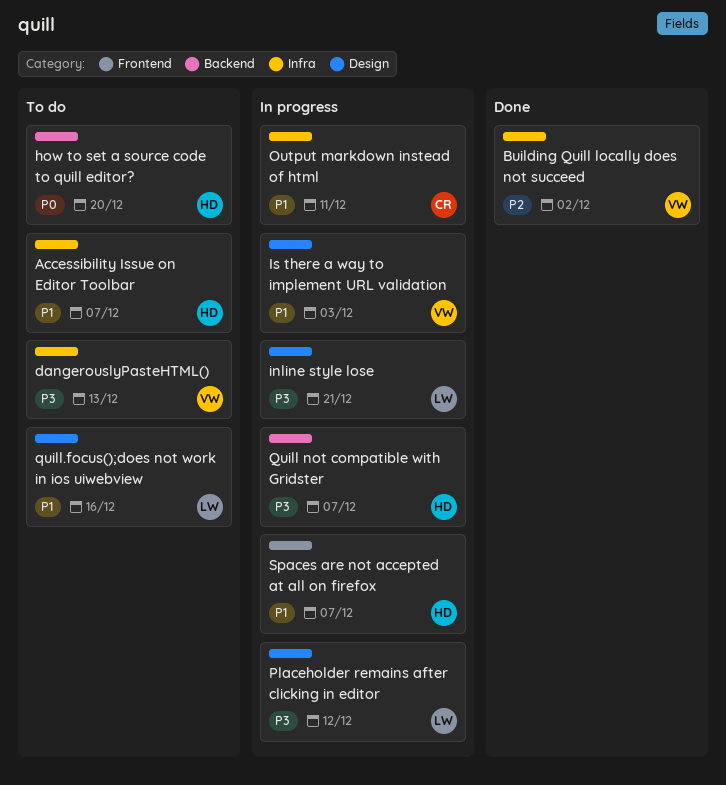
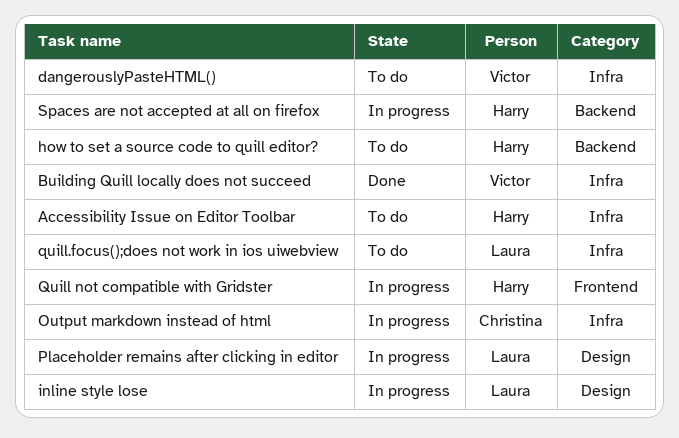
Is there a way to implement URL validation: present -> none
Quill not compatible with Gridster, label: Backend -> Frontend
quill.focus();does not work in ios uiwebview, label: Design -> Infra
Spaces are not accepted at all on firefox, label: Frontend -> Backend

